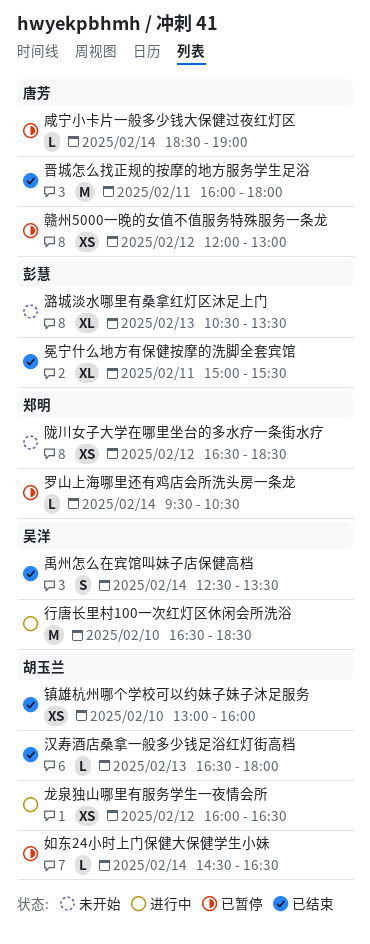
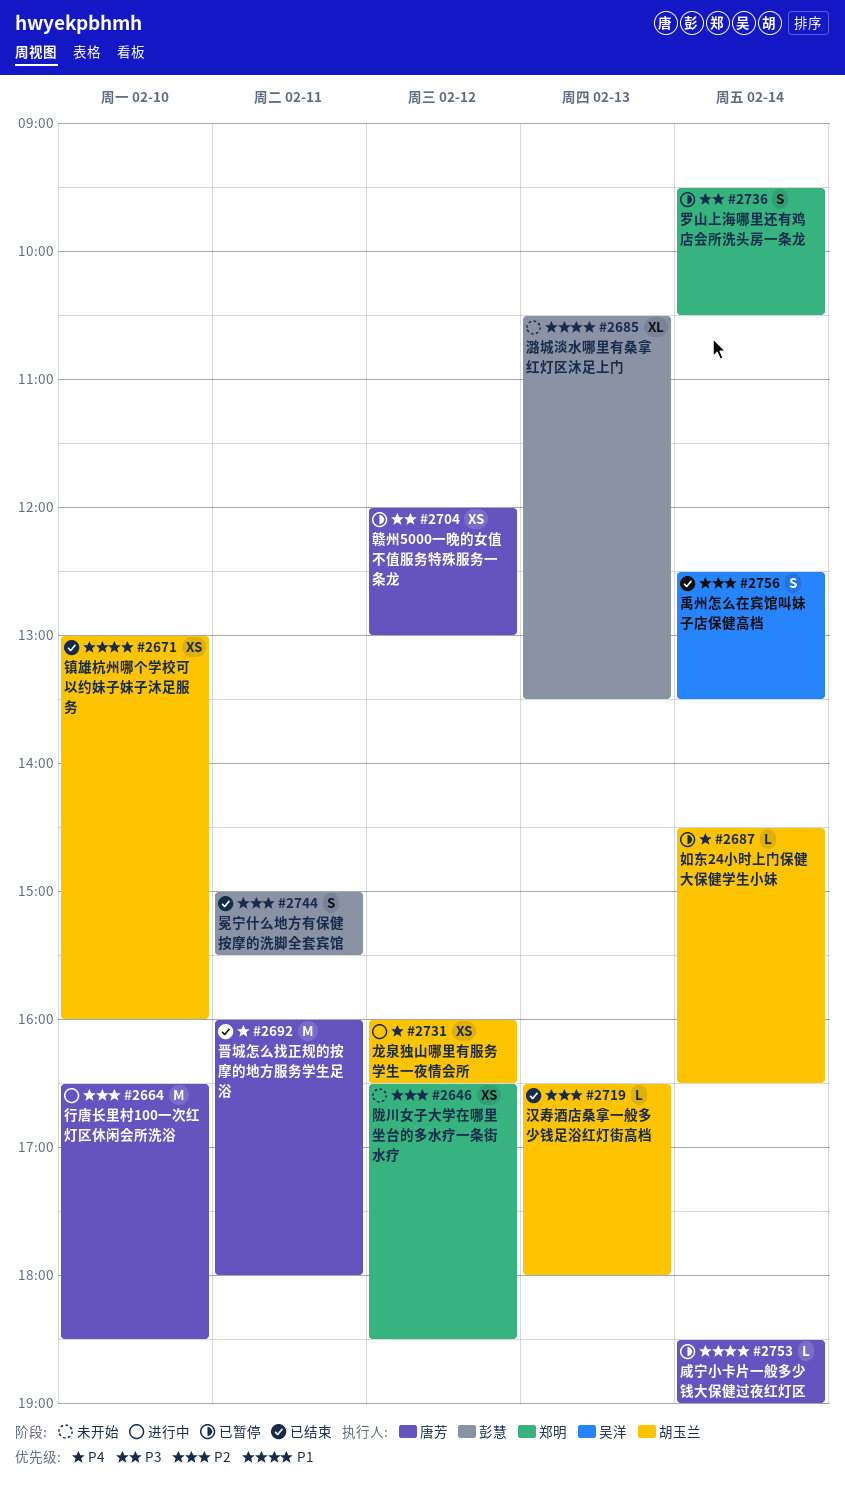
冕宁什么地方有保健按摩的洗脚全套宾馆, estimate: XL -> S
罗山上海哪里还有鸡店会所洗头房一条龙, estimate: L -> S
行唐长里村100一次红灯区休闲会所洗浴, owner: 吴洋 -> 唐芳

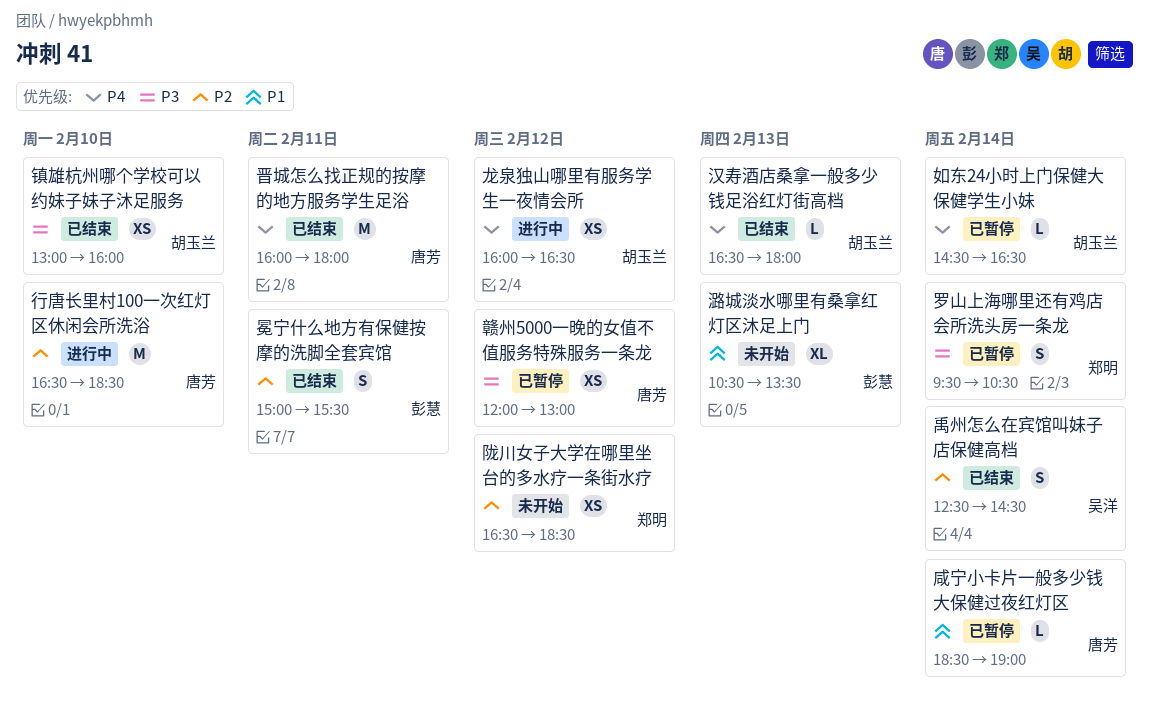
汉寿酒店桑拿一般多少钱足浴红灯街高档, priority: P2 -> P4
禹州怎么在宾馆叫妹子店保健高档, ends: 13:30 -> 14:30
镇雄杭州哪个学校可以约妹子妹子沐足服务, priority: P1 -> P3

